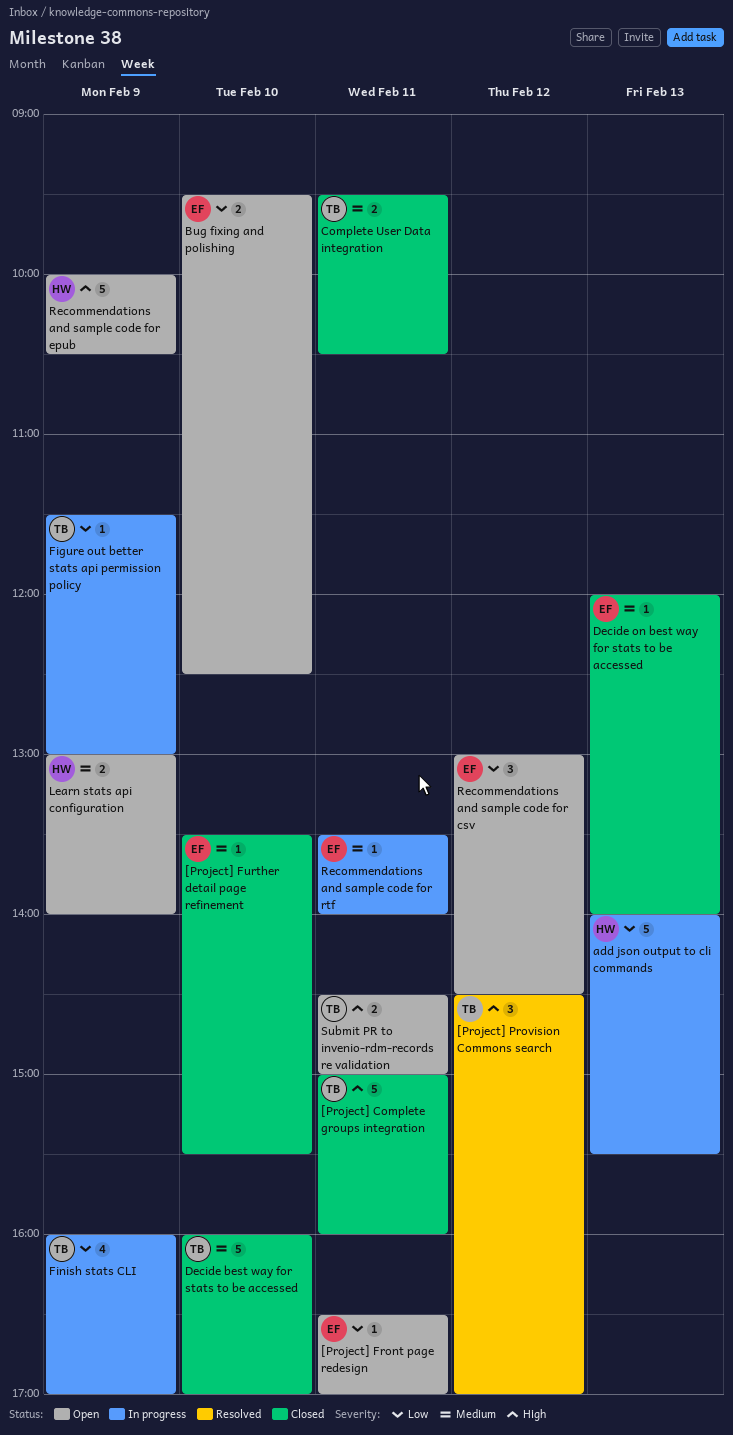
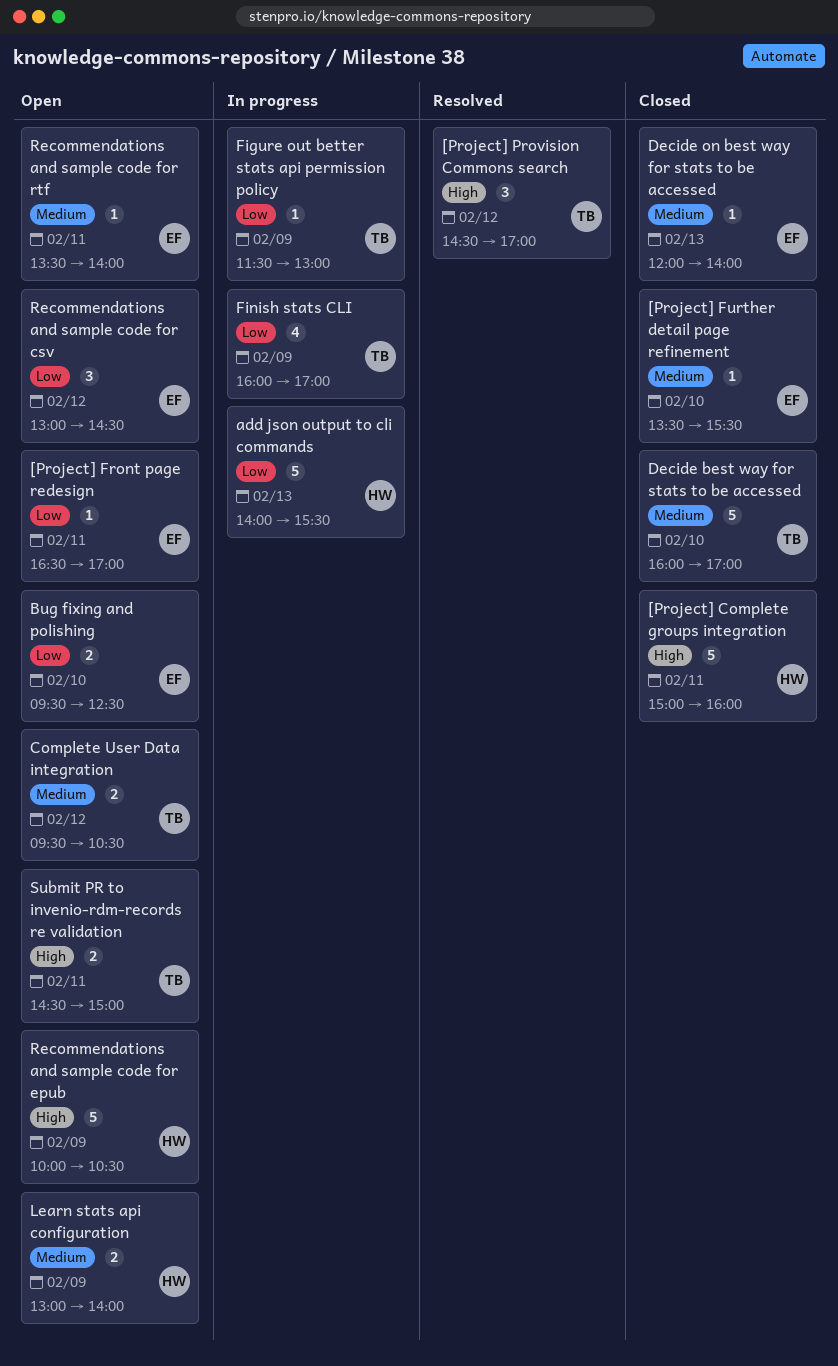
[Project] Complete groups integration, owner: TB -> HW
Complete User Data integration, status: Closed -> Open
Complete User Data integration, day: Feb 11 -> Feb 12
Recommendations and sample code for rtf, status: In progress -> Open

